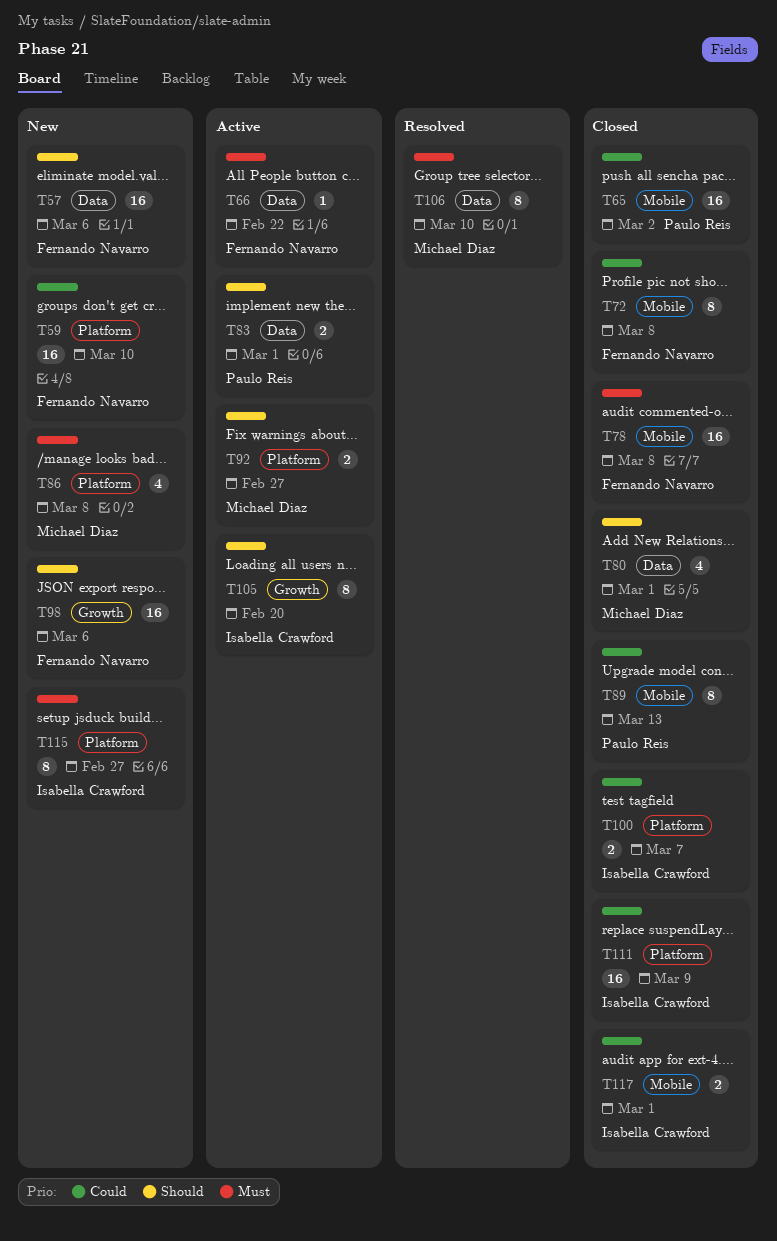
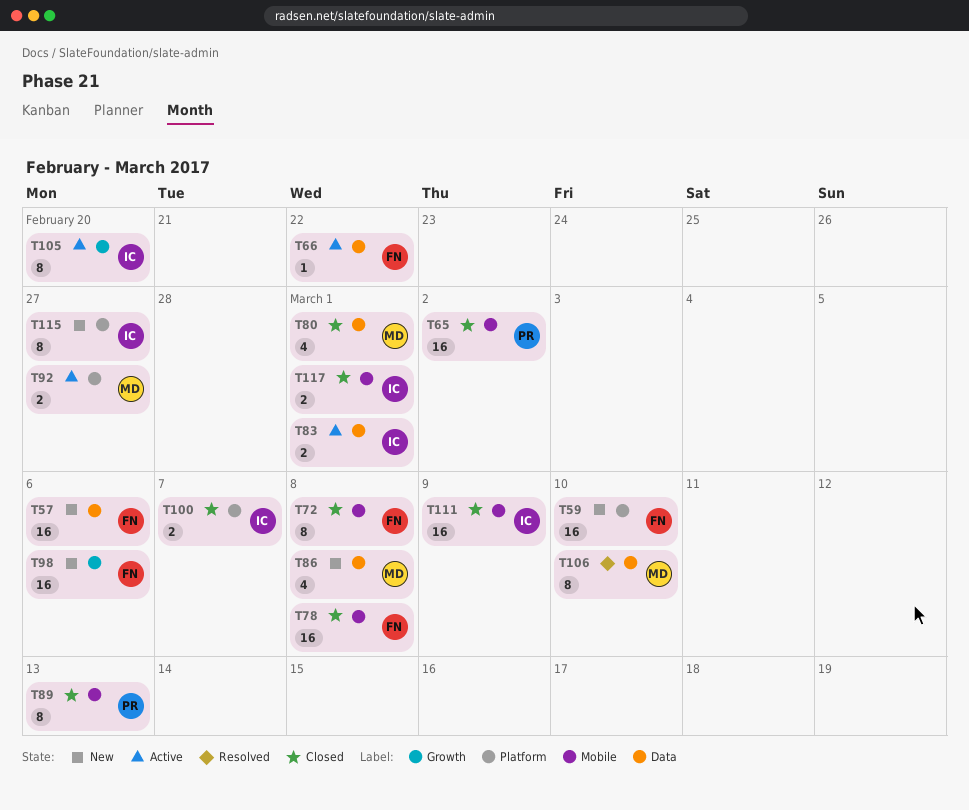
T83, owner: Paulo Reis -> Isabella Crawford
T86, label: Platform -> Data
T111, label: Platform -> Mobile

